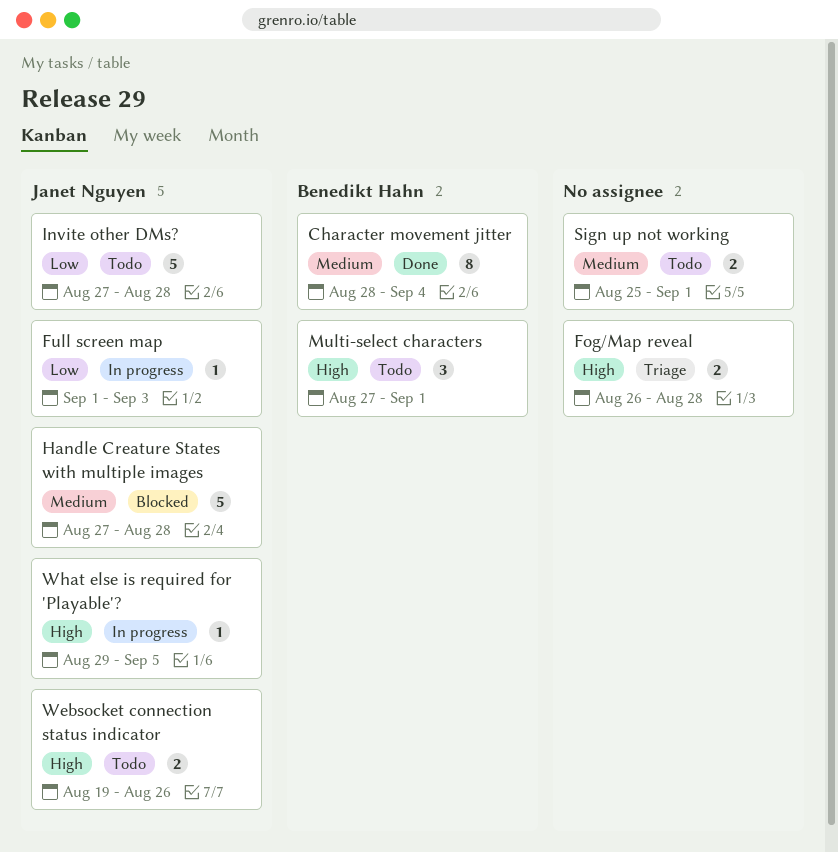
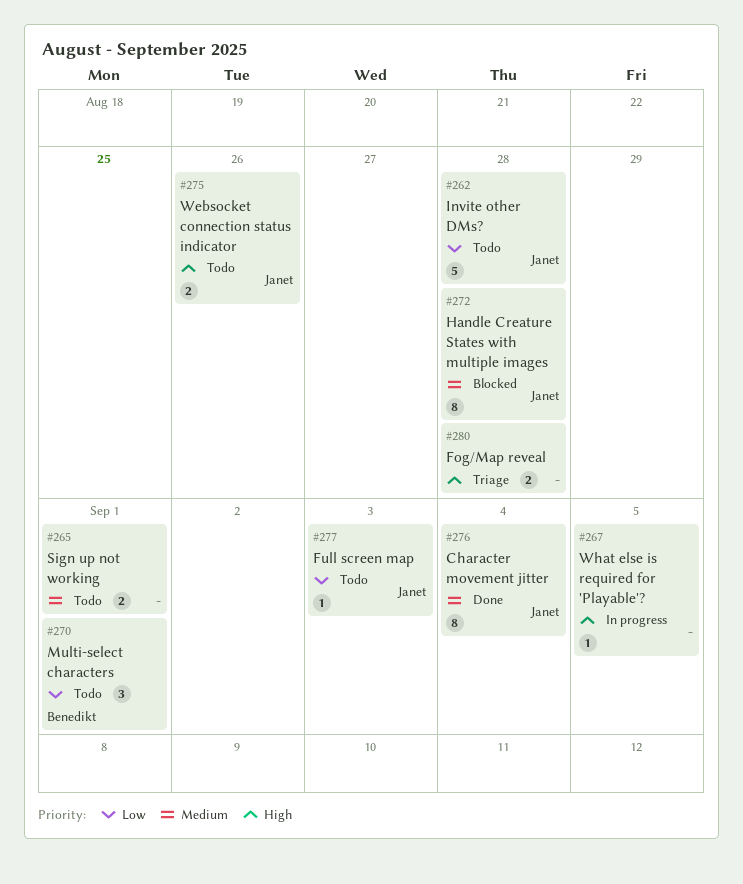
Character movement jitter, owner: Benedikt Hahn -> Janet Nguyen
Full screen map, status: In progress -> Todo
Handle Creature States with multiple images, estimate: 5 -> 8
Multi-select characters, priority: High -> Low
What else is required for 'Playable'?, owner: Janet Nguyen -> none

